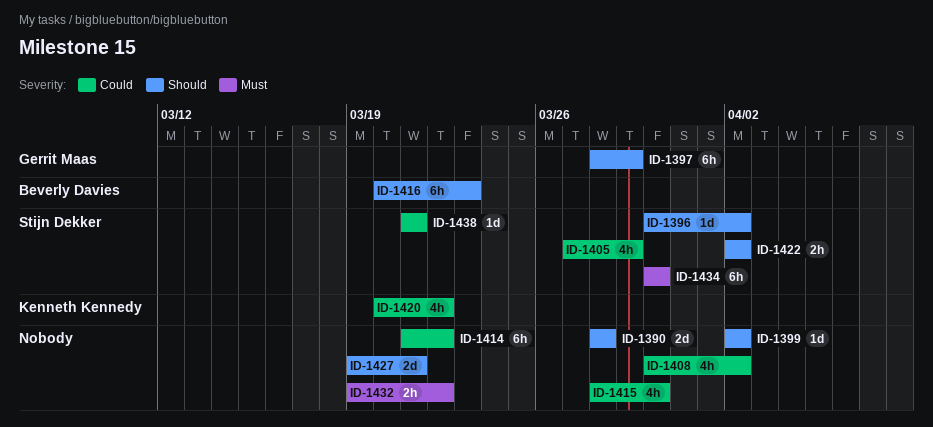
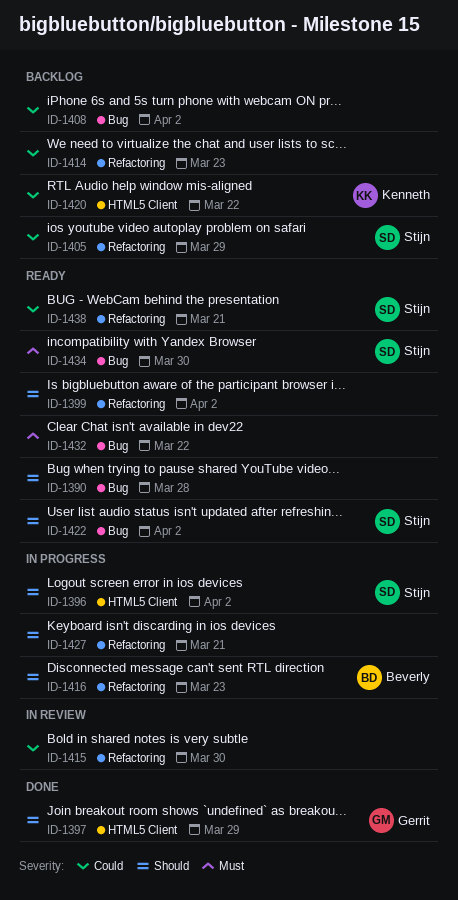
ID-1414, due: Mar 22 -> Mar 23

